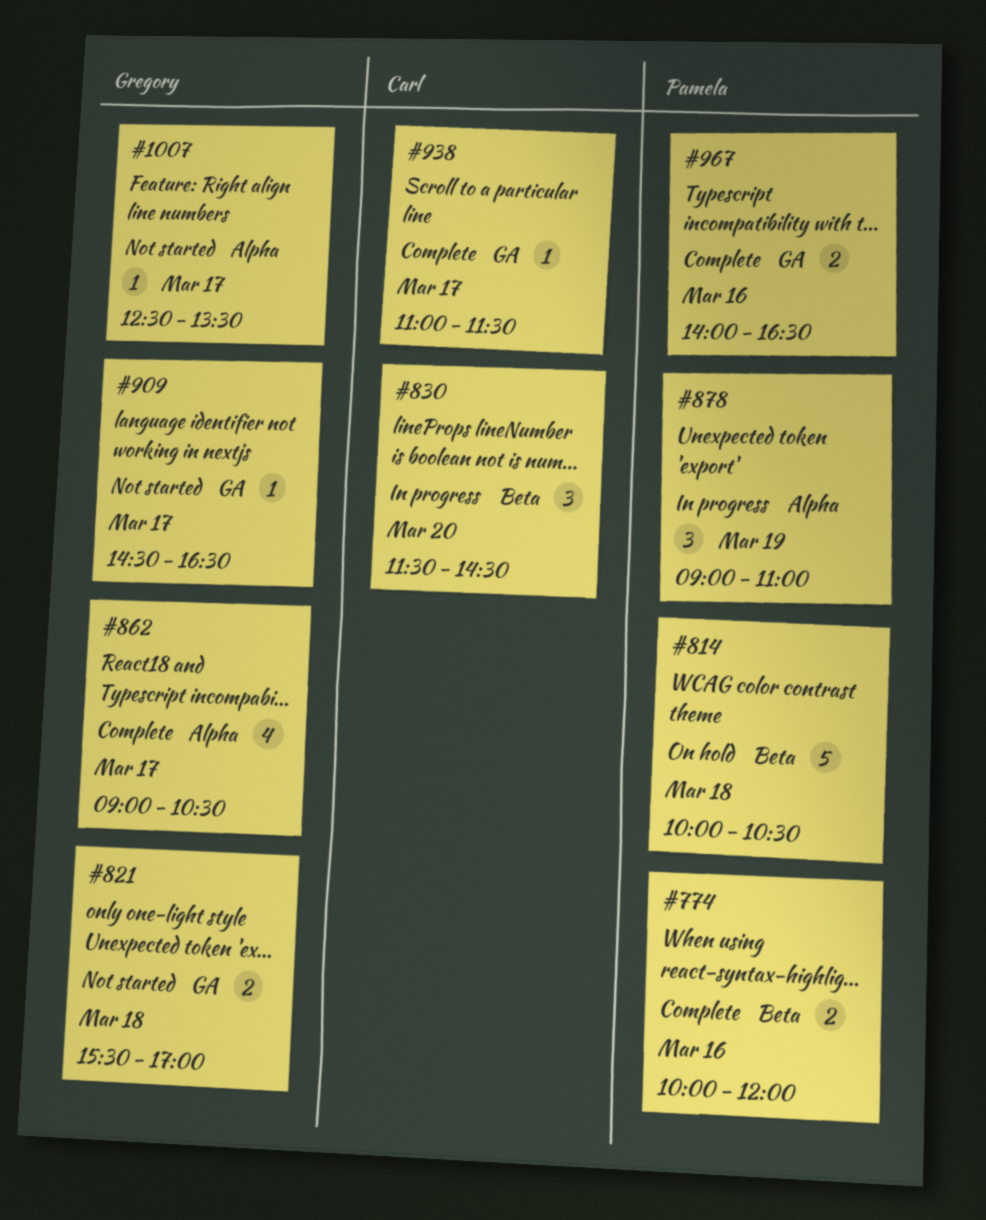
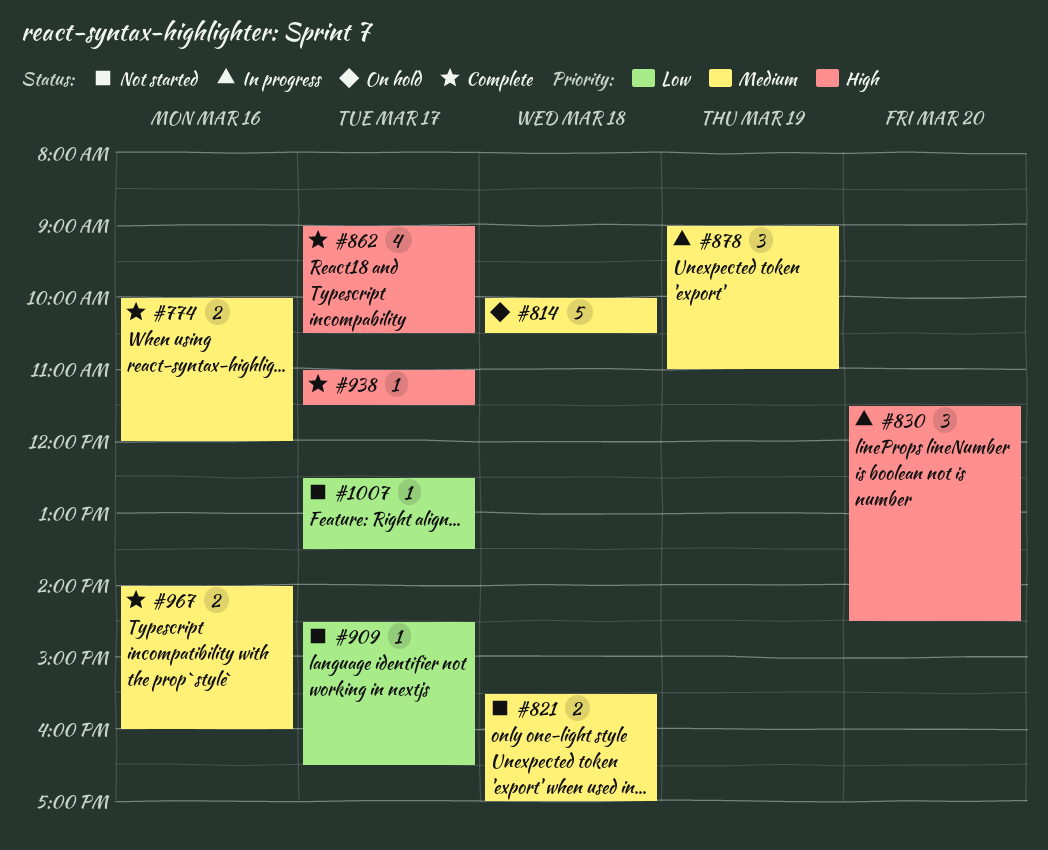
#967, ends: 16:30 -> 16:00

